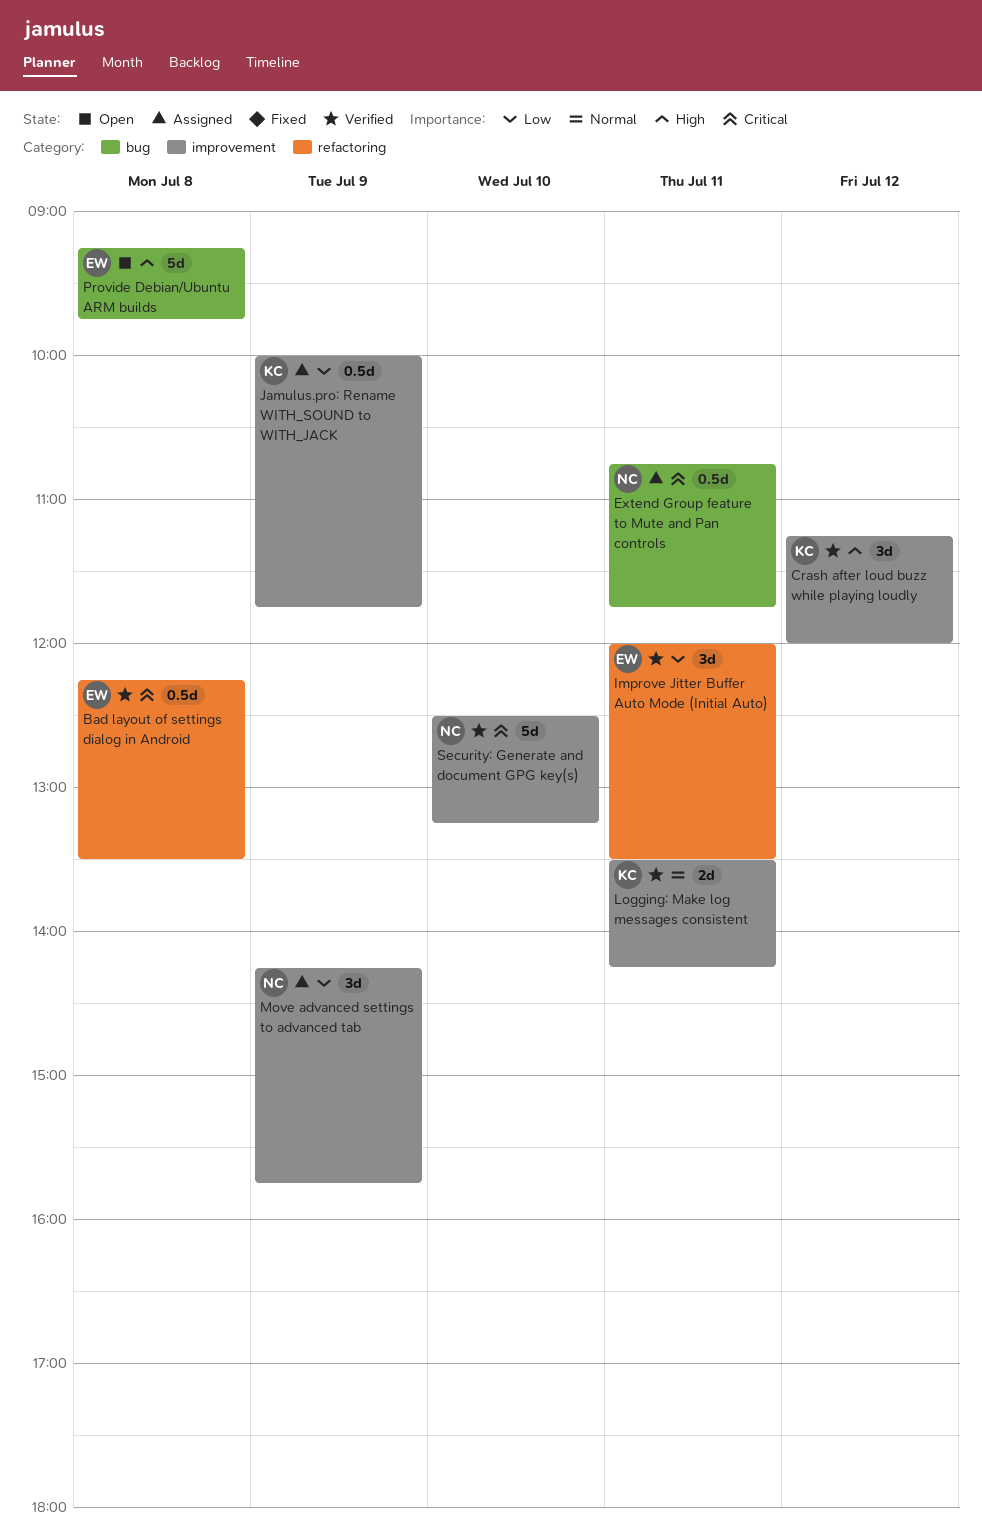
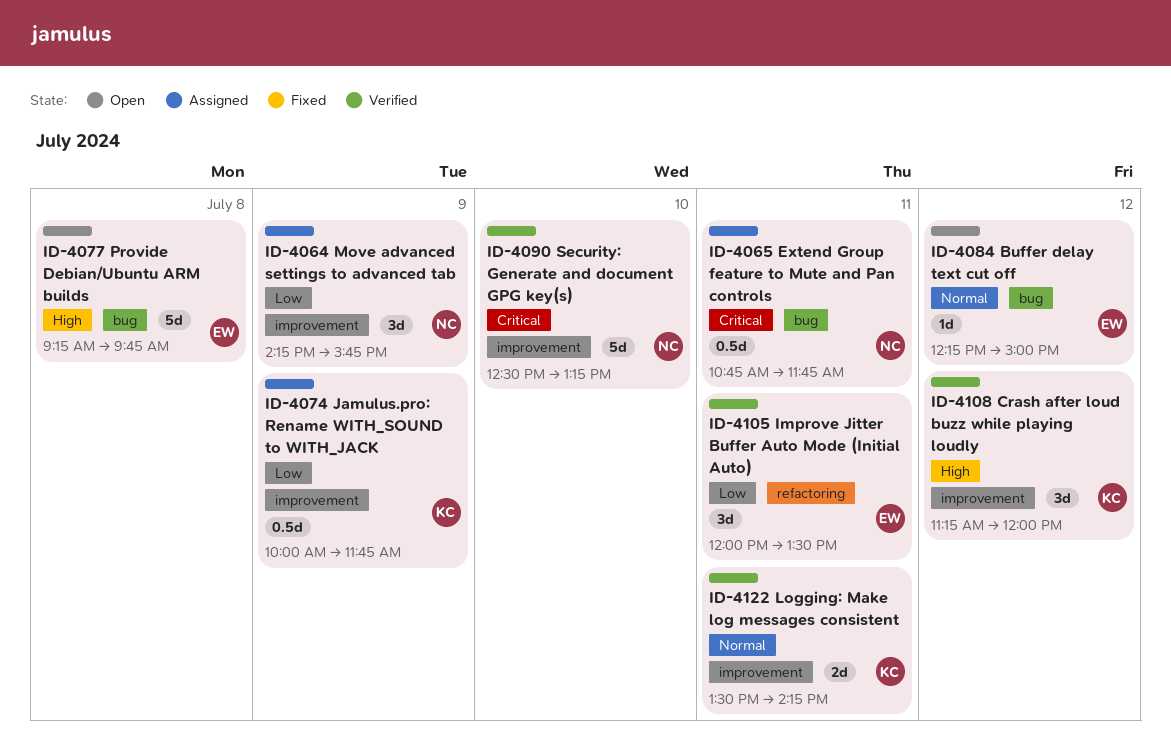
Bad layout of settings dialog in Android: present -> none
Buffer delay text cut off: none -> present

